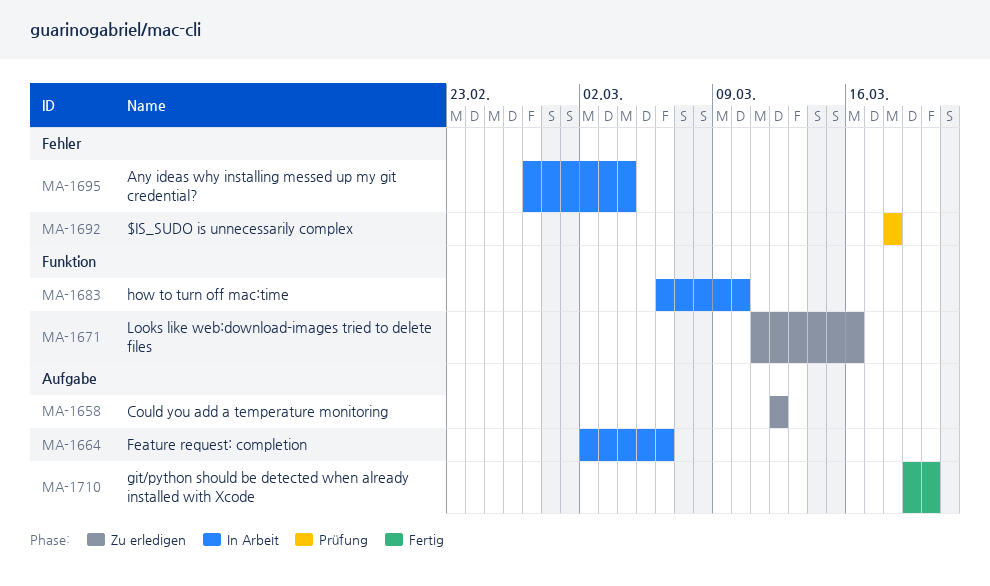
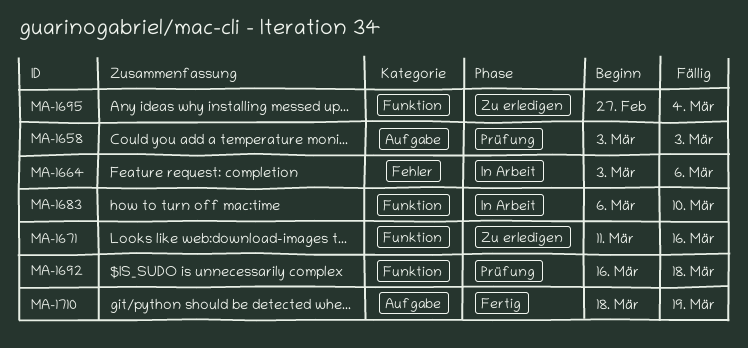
MA-1658, status: Zu erledigen -> Prüfung
MA-1658, start: Mar 12 -> Mar 3
MA-1658, due: Mar 12 -> Mar 3
MA-1664, label: Aufgabe -> Fehler
MA-1664, start: Mar 2 -> Mar 3
MA-1692, label: Fehler -> Funktion
MA-1692, start: Mar 18 -> Mar 16
MA-1695, status: In Arbeit -> Zu erledigen
MA-1695, label: Fehler -> Funktion
MA-1710, start: Mar 19 -> Mar 18
MA-1710, due: Mar 20 -> Mar 19

